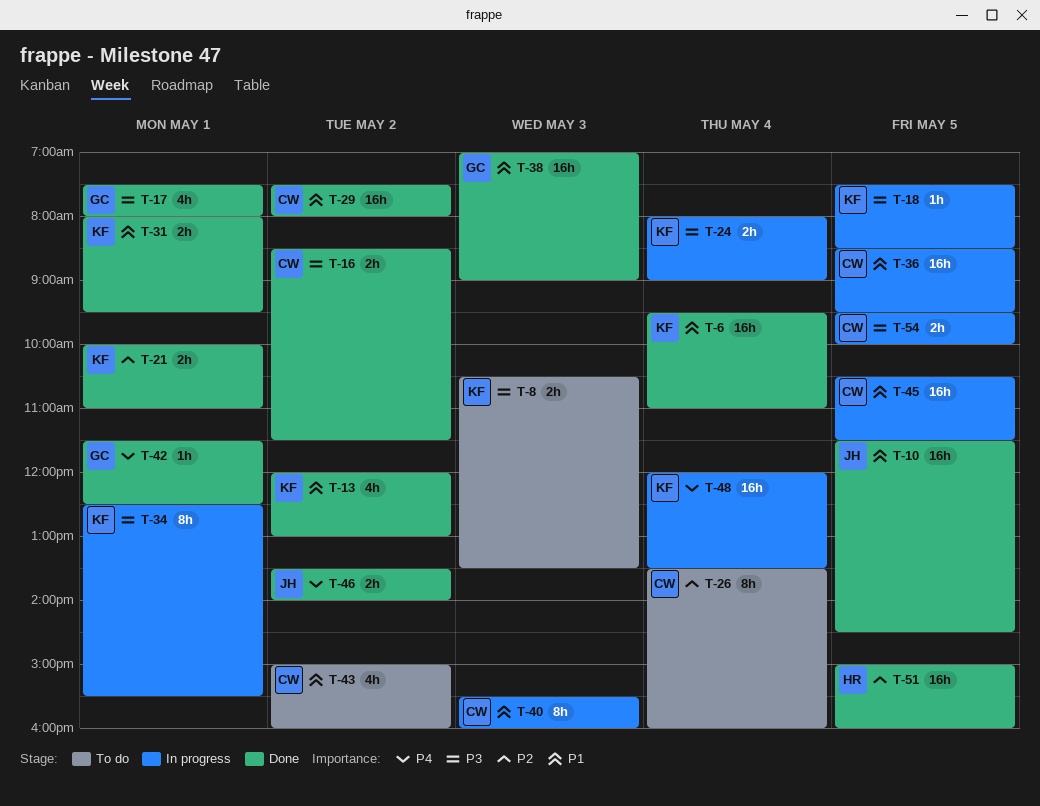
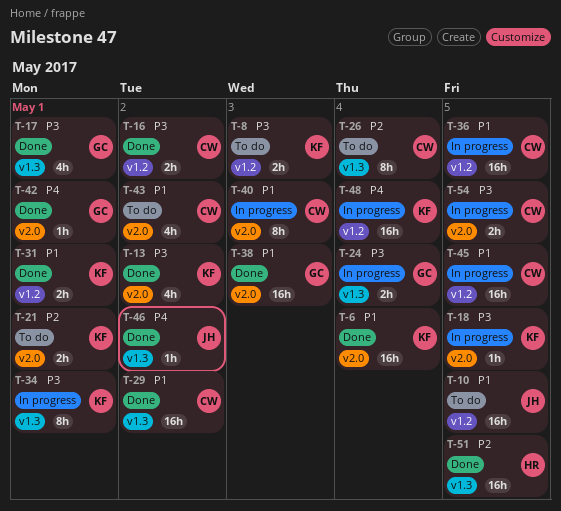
T-10, status: Done -> To do
T-13, priority: P1 -> P3
T-21, status: Done -> To do
T-24, owner: KF -> GC
T-46, estimate: 2h -> 1h

